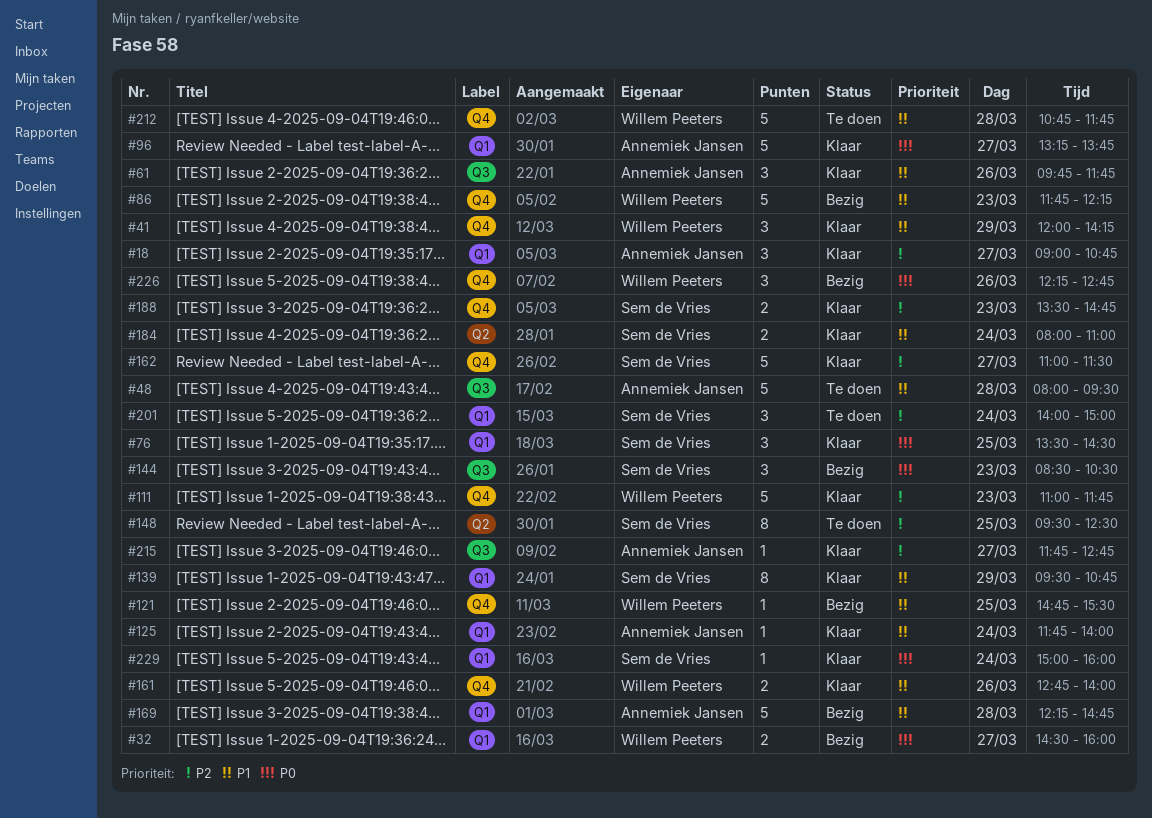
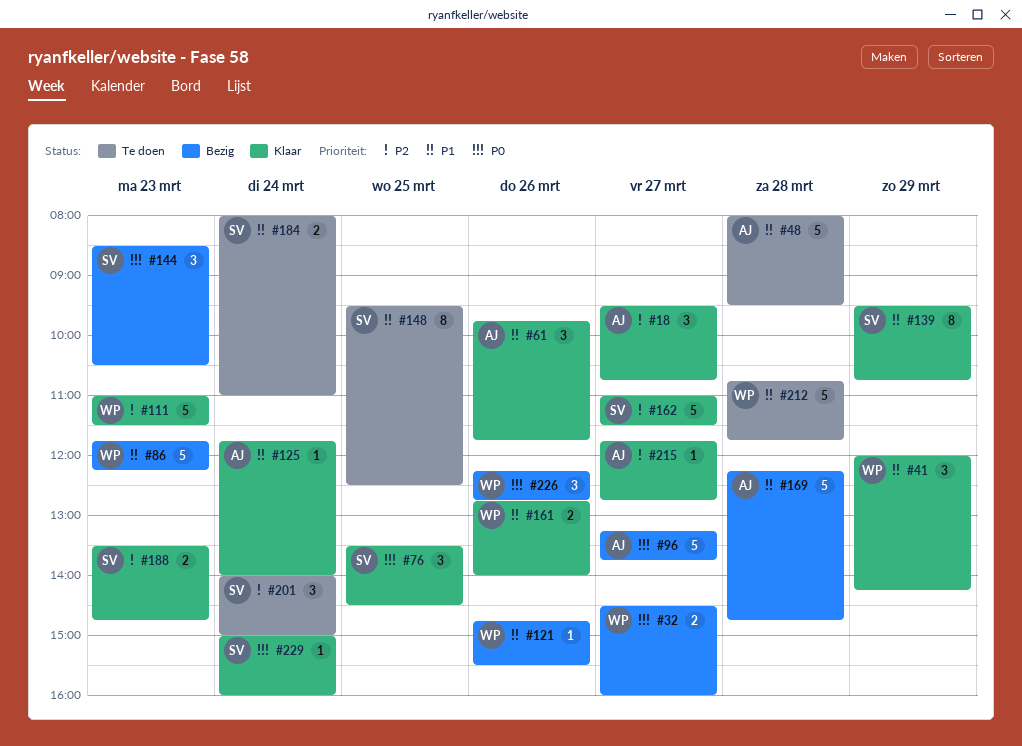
#18, begins: 09:00 -> 09:30
#96, status: Klaar -> Bezig
#111, ends: 11:45 -> 11:30
#121, day: Mar 25 -> Mar 26
#148, priority: P2 -> P1
#184, status: Klaar -> Te doen

